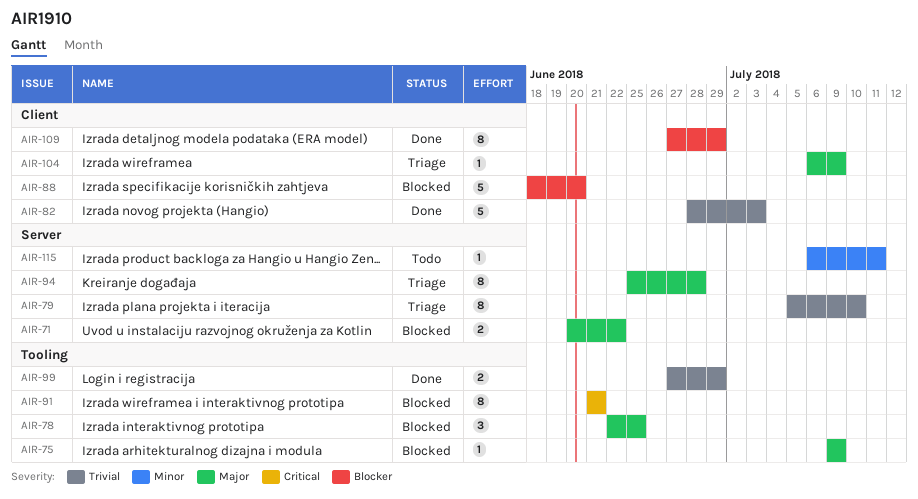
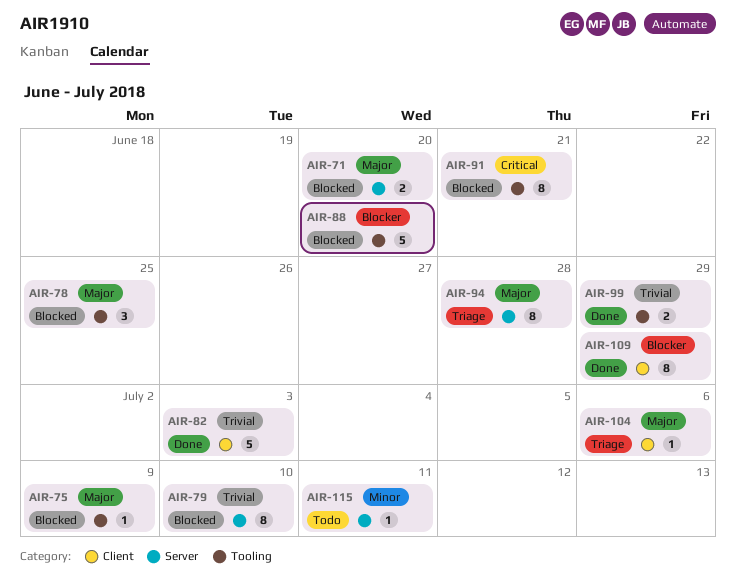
AIR-71, due: Jun 22 -> Jun 20
AIR-79, status: Triage -> Blocked
AIR-88, label: Client -> Tooling
AIR-104, due: Jul 9 -> Jul 6

